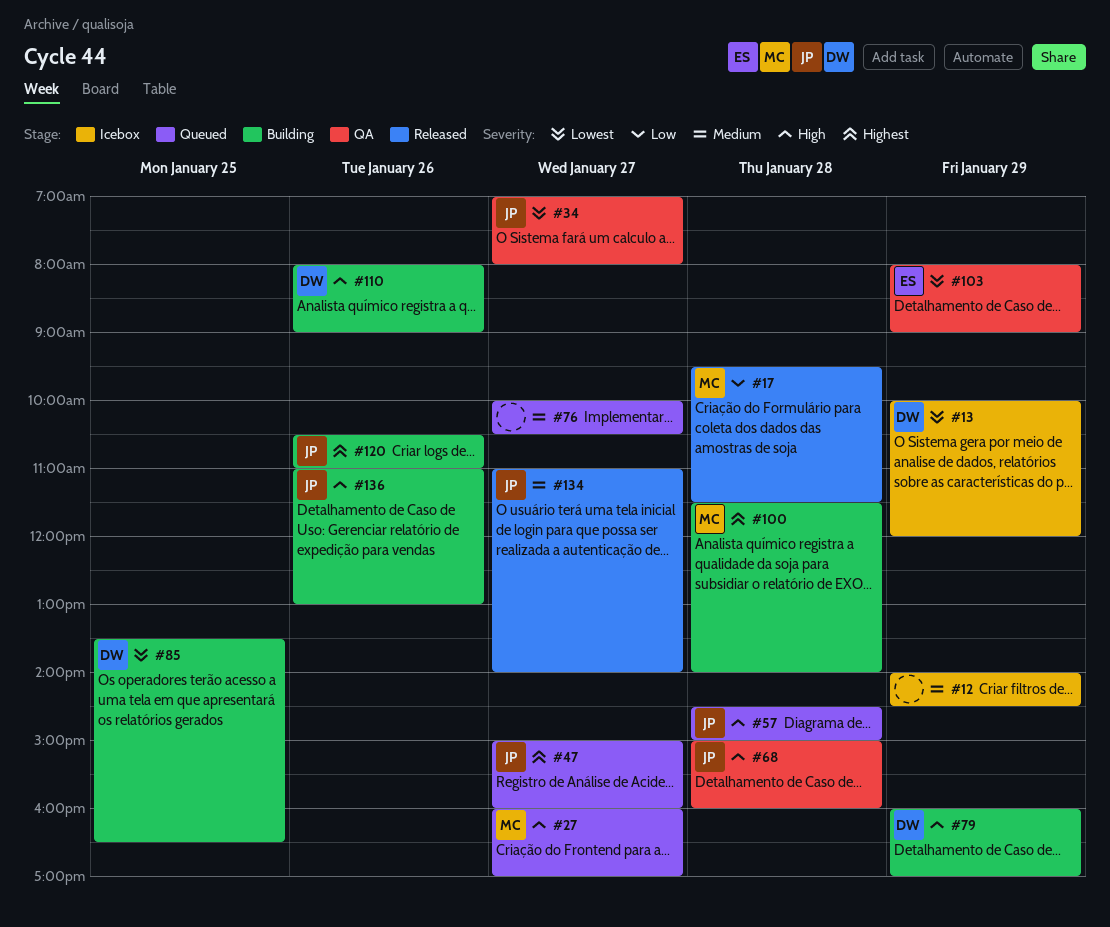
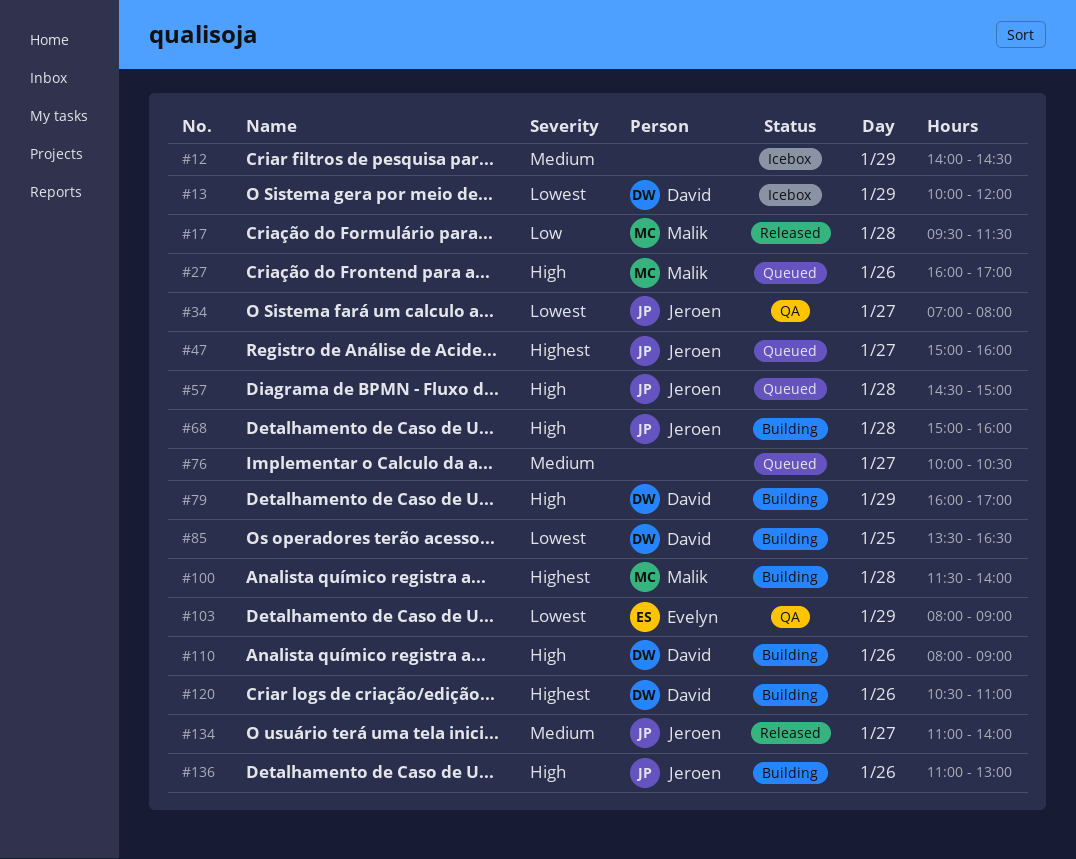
#27, day: Jan 27 -> Jan 26
#68, status: QA -> Building
#120, owner: Jeroen -> David

